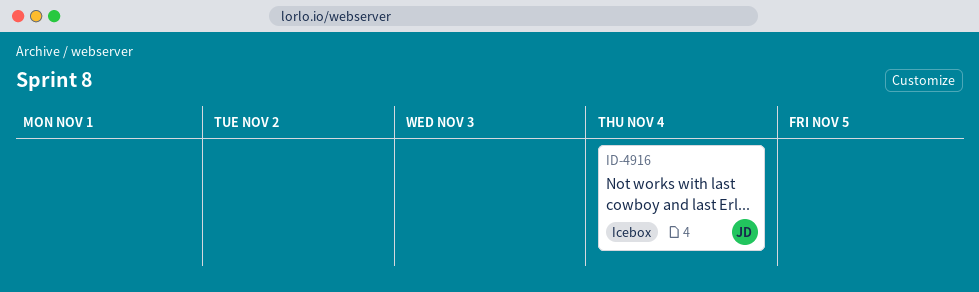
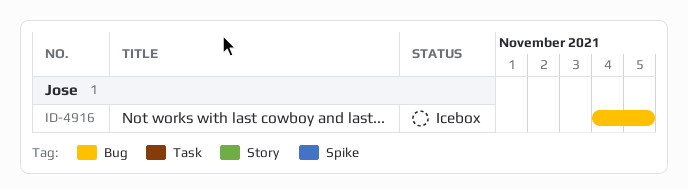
ID-4916, due: Nov 4 -> Nov 5

